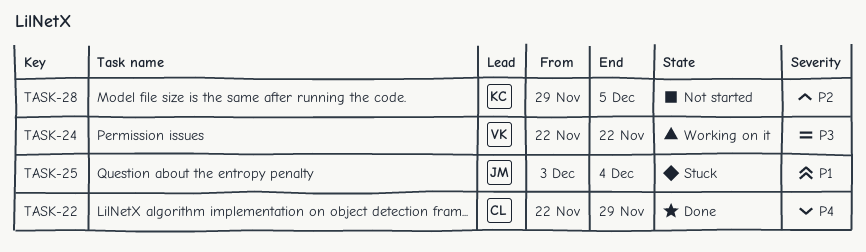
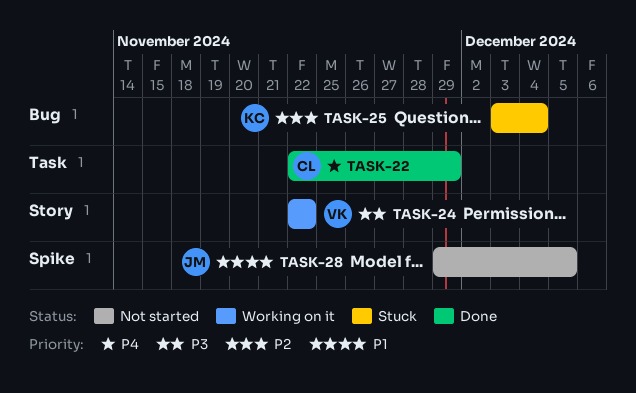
TASK-25, owner: JM -> KC
TASK-25, priority: P1 -> P2
TASK-28, owner: KC -> JM
TASK-28, priority: P2 -> P1

